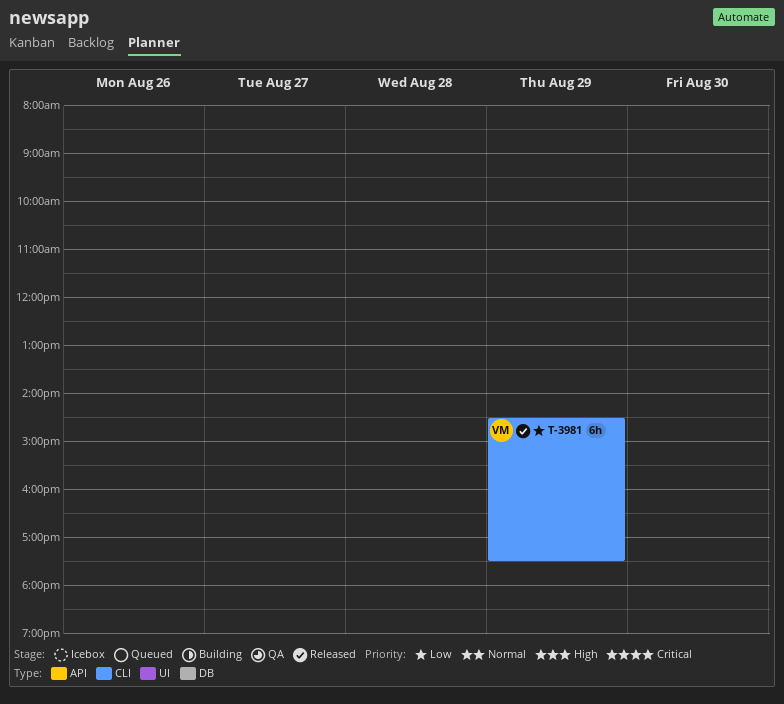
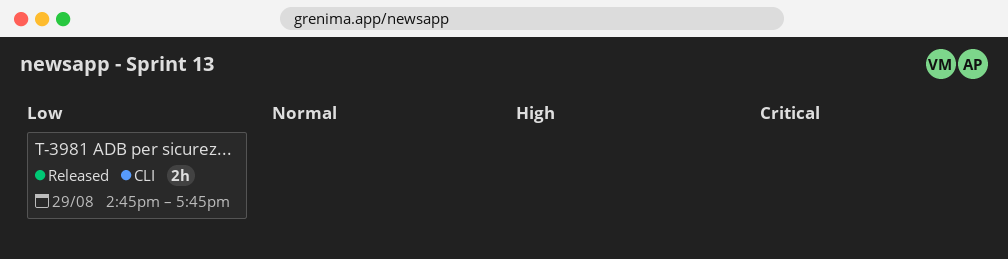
T-3981, estimate: 6h -> 2h
T-3981, begins: 14:30 -> 14:45
T-3981, ends: 17:30 -> 17:45

